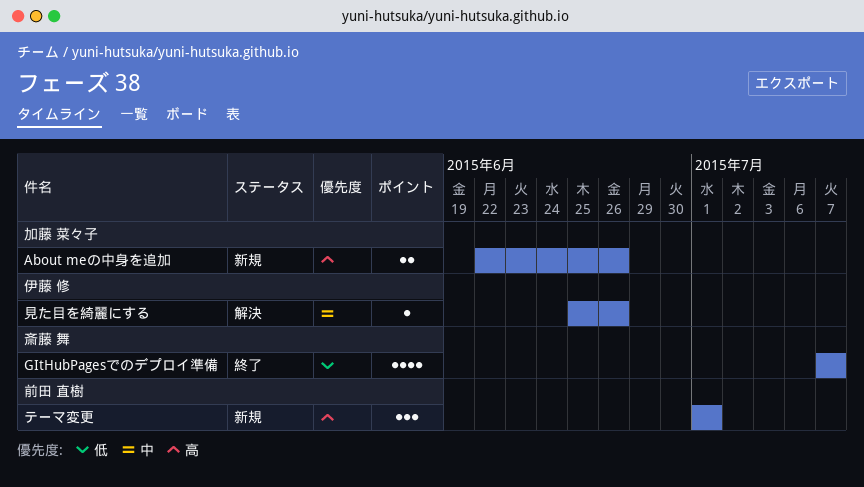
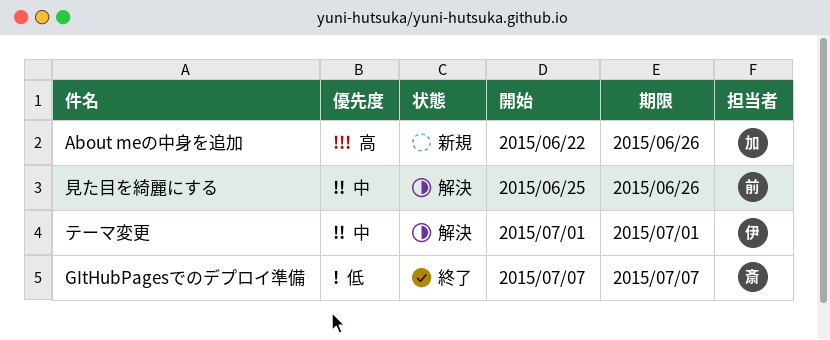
テーマ変更, status: 新規 -> 解決
テーマ変更, owner: 前田 直樹 -> 伊藤 修
テーマ変更, priority: 高 -> 中
見た目を綺麗にする, owner: 伊藤 修 -> 前田 直樹

